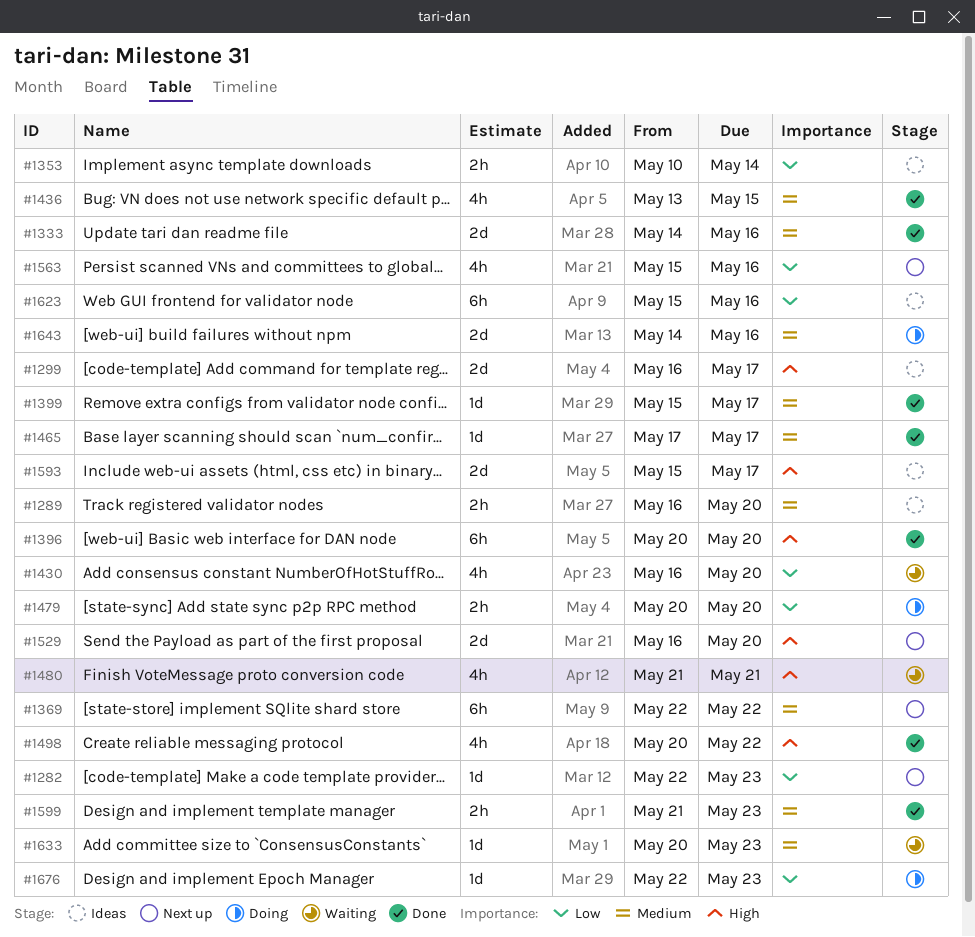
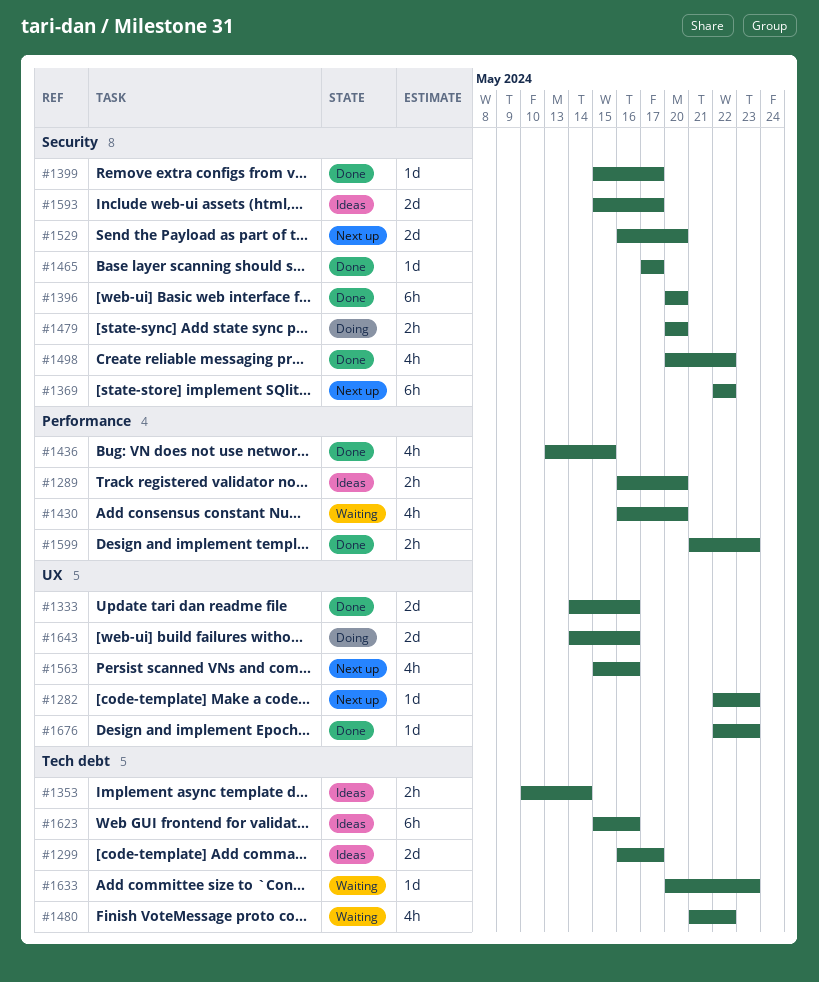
#1480, due: May 21 -> May 22
#1676, status: Doing -> Done

